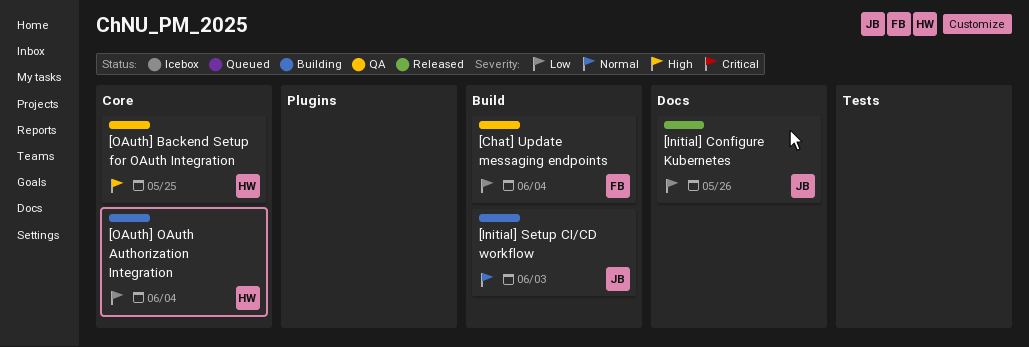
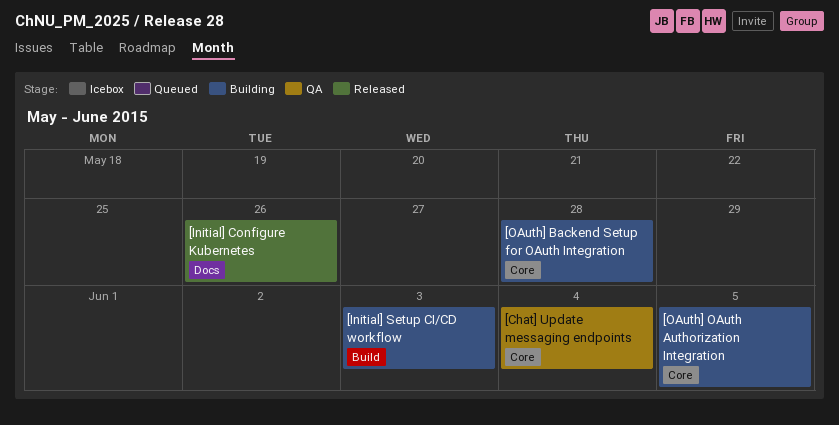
[Chat] Update messaging endpoints, label: Build -> Core
[OAuth] Backend Setup for OAuth Integration, status: QA -> Building
[OAuth] Backend Setup for OAuth Integration, due: May 25 -> May 28
[OAuth] OAuth Authorization Integration, due: Jun 4 -> Jun 5

